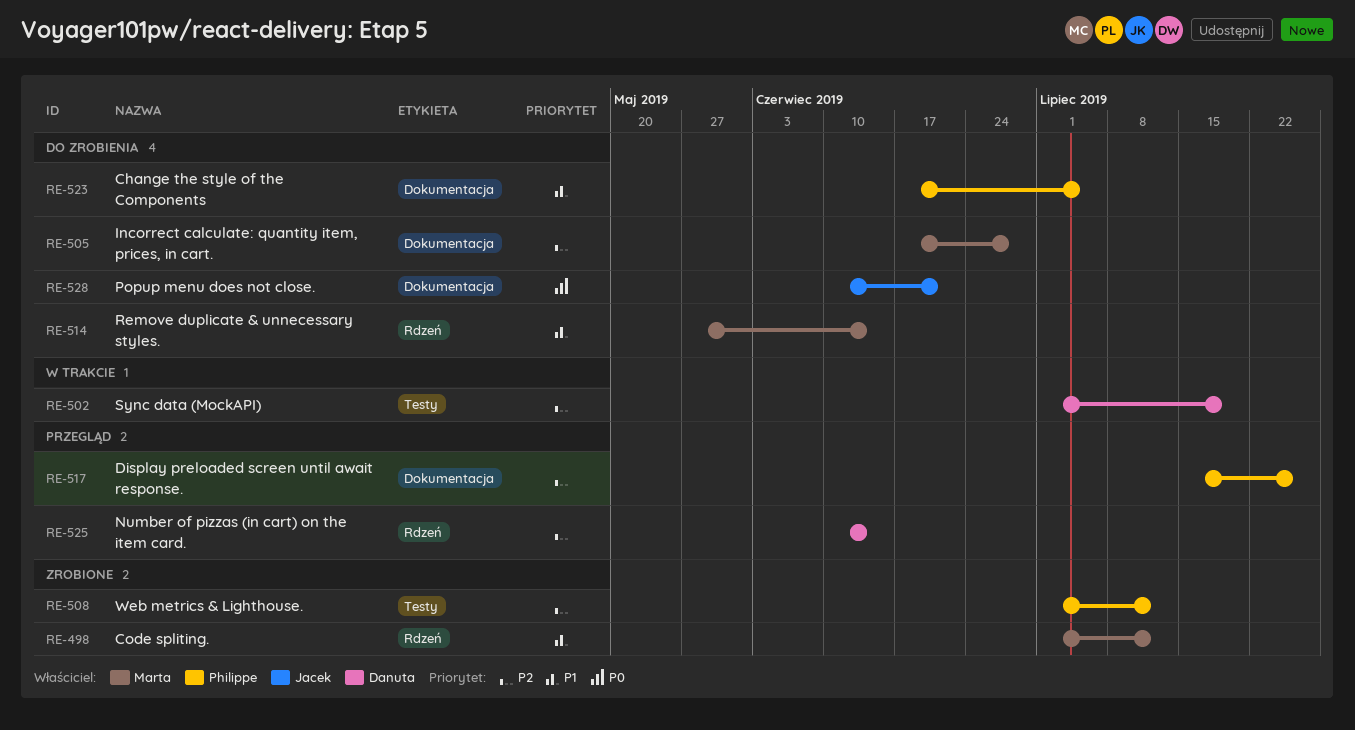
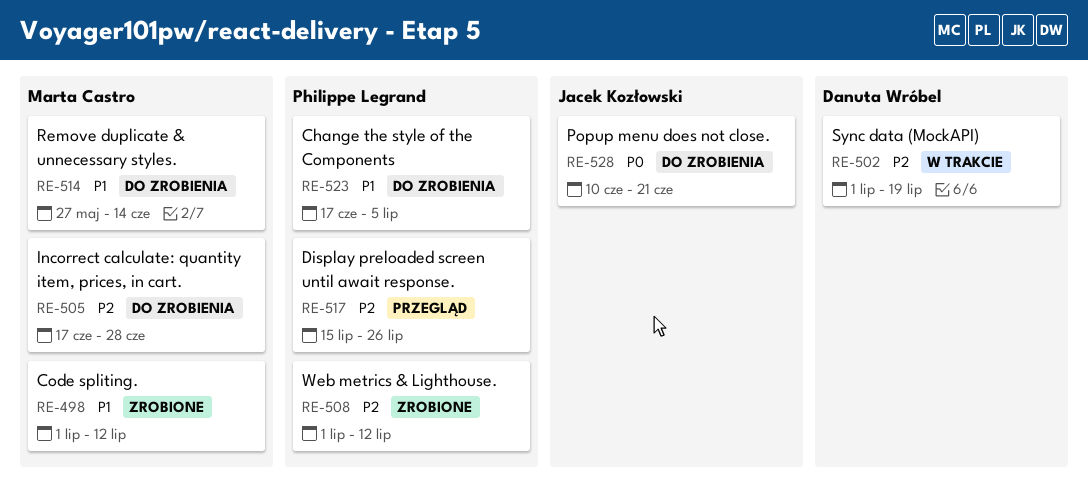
RE-525: present -> none

